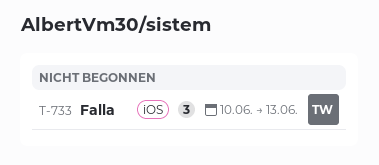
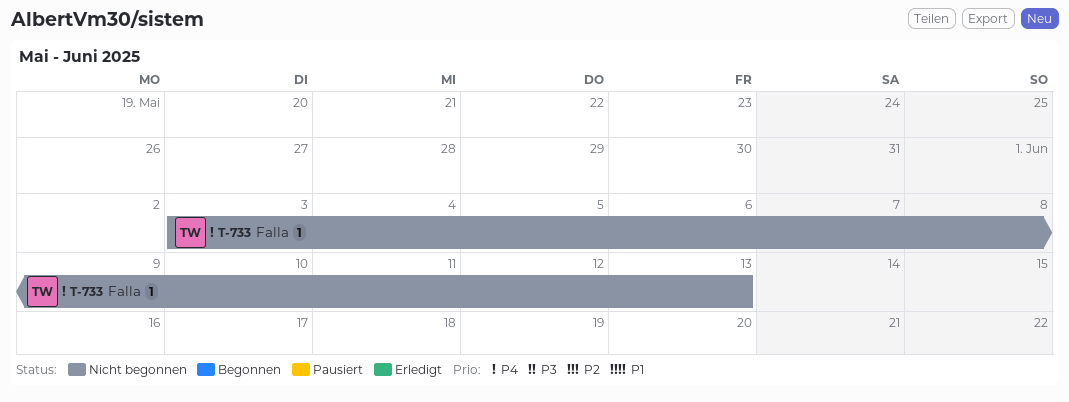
T-733, estimate: 3 -> 1
T-733, start: Jun 10 -> Jun 3

